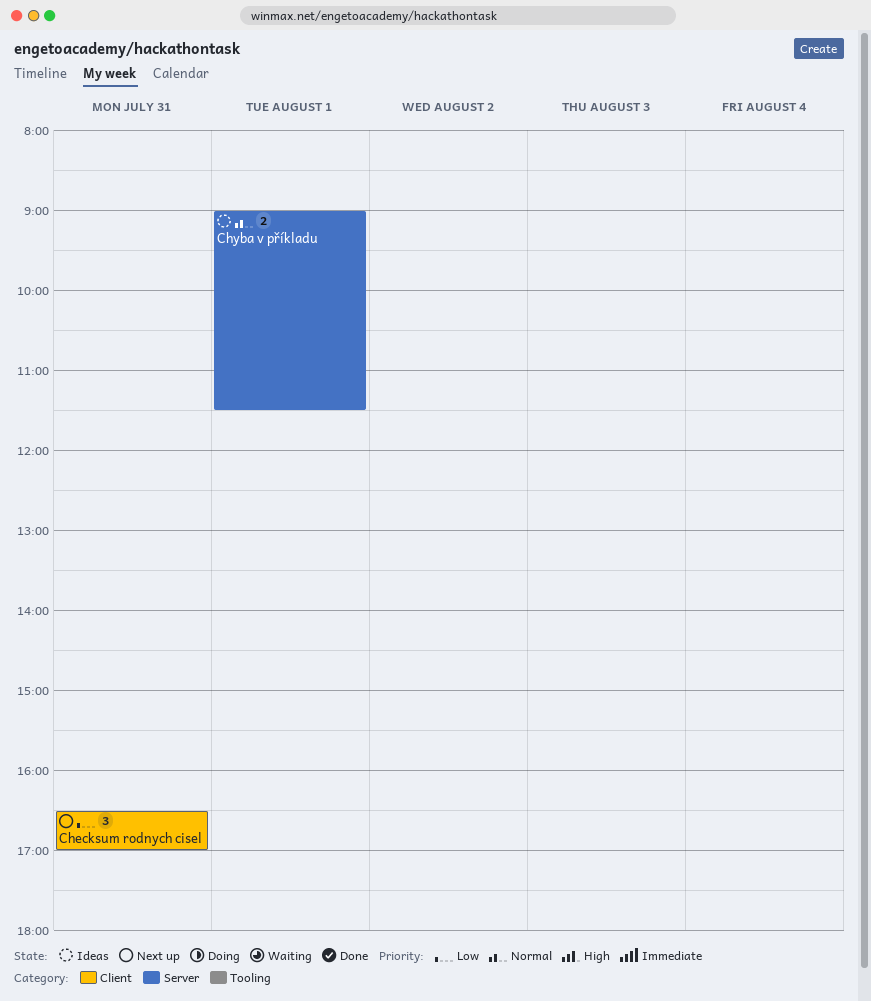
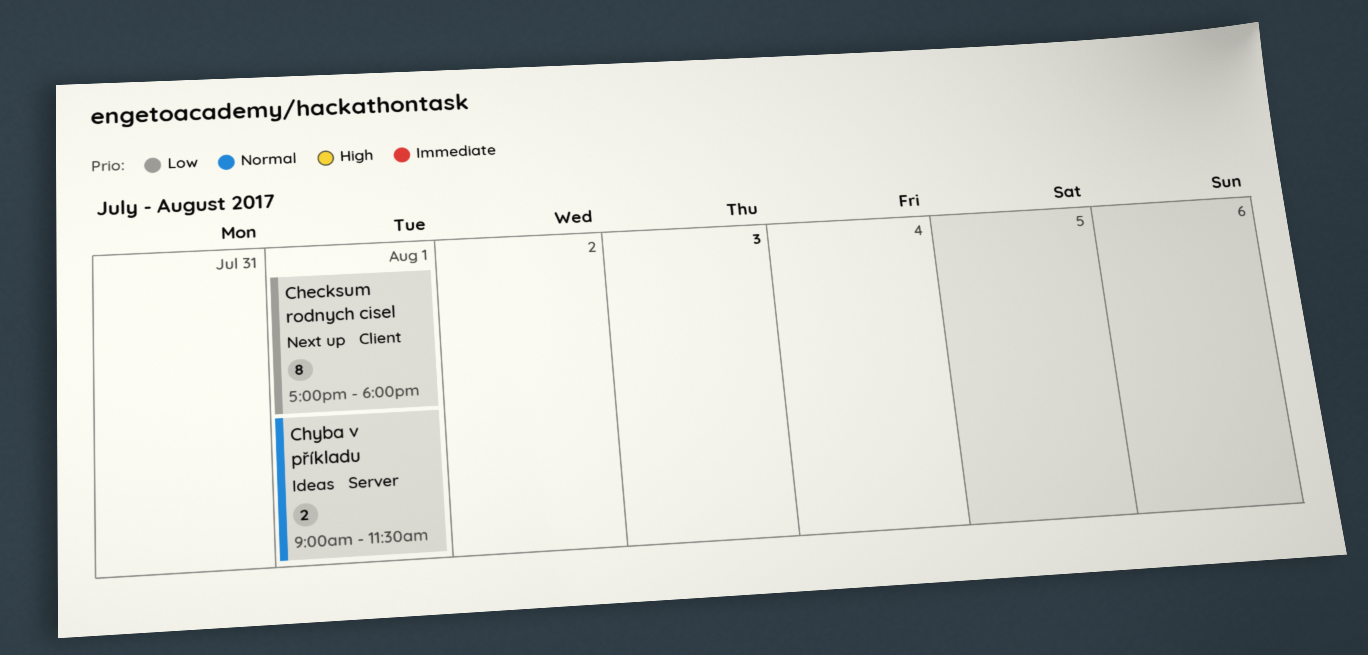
Checksum rodnych cisel, estimate: 3 -> 8
Checksum rodnych cisel, day: Jul 31 -> Aug 1
Checksum rodnych cisel, begins: 16:30 -> 17:00
Checksum rodnych cisel, ends: 17:00 -> 18:00

